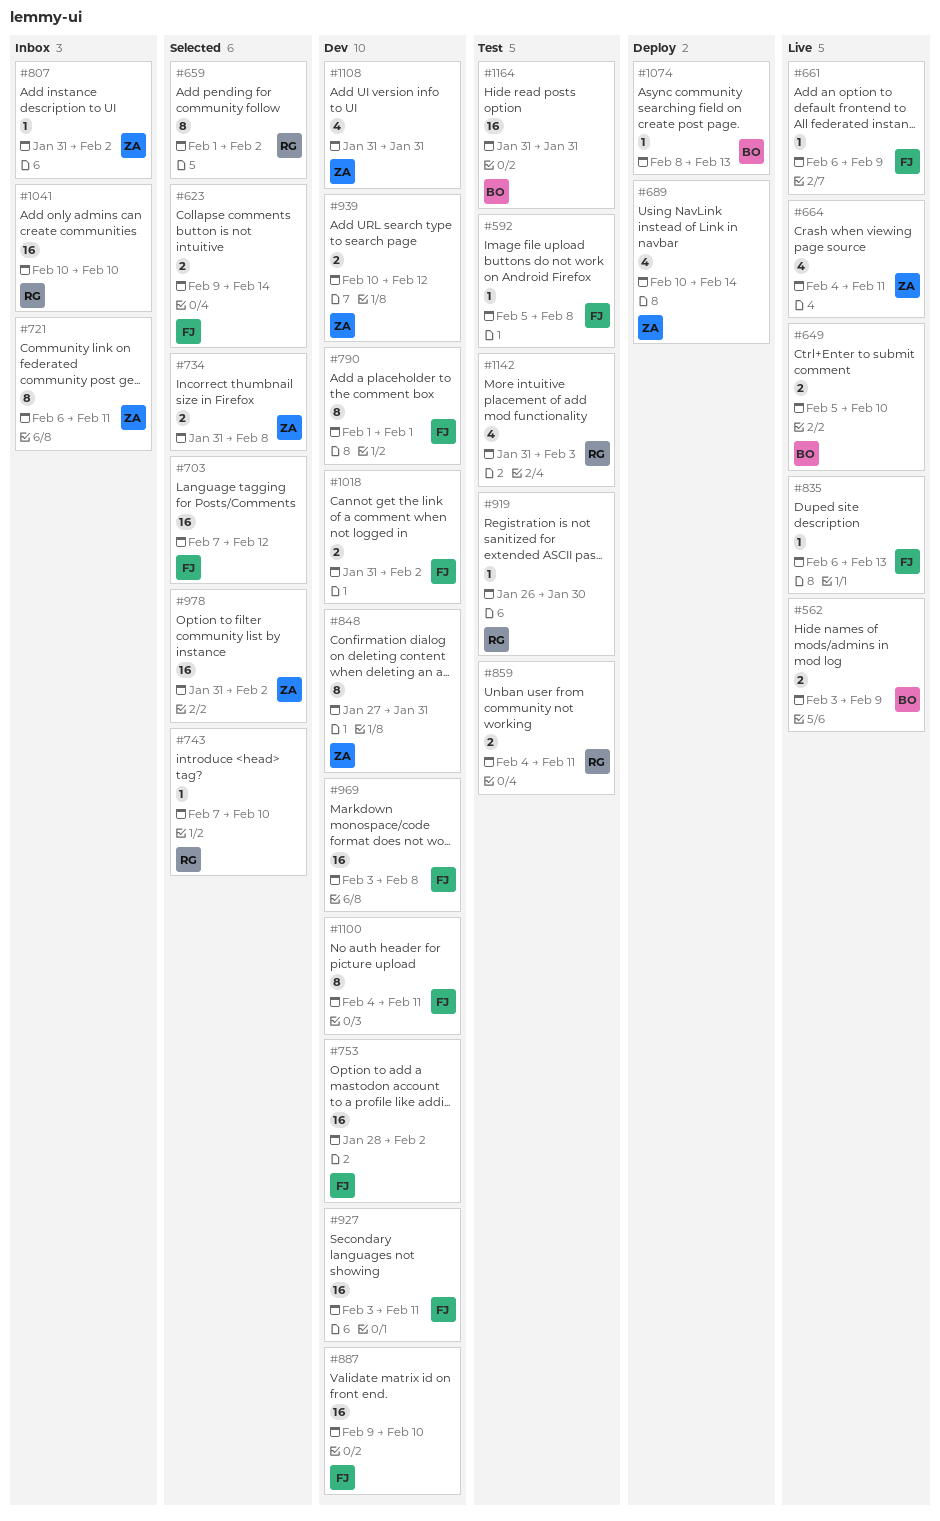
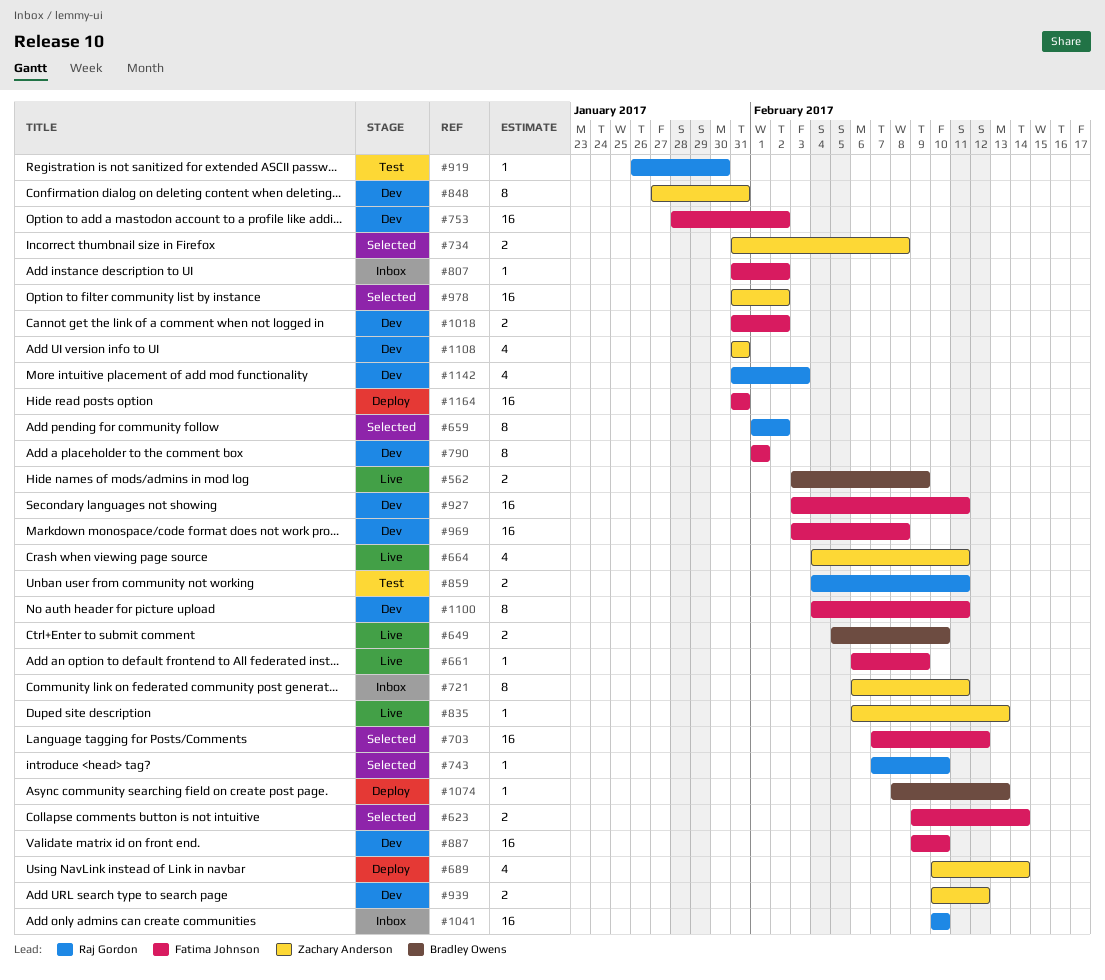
#592: present -> none
#807, owner: Zachary Anderson -> Fatima Johnson
#835, owner: Fatima Johnson -> Zachary Anderson
#1142, status: Test -> Dev
#1164, status: Test -> Deploy
#1164, owner: Bradley Owens -> Fatima Johnson

